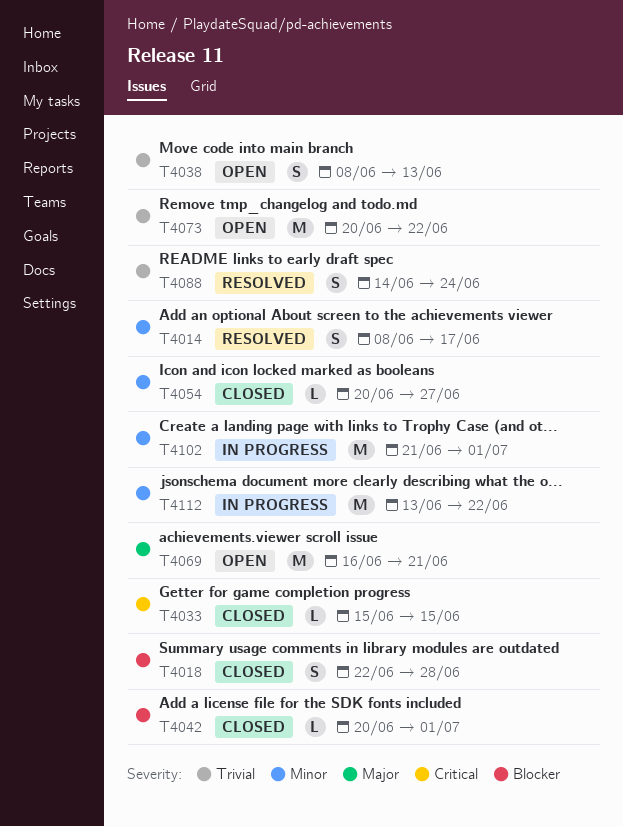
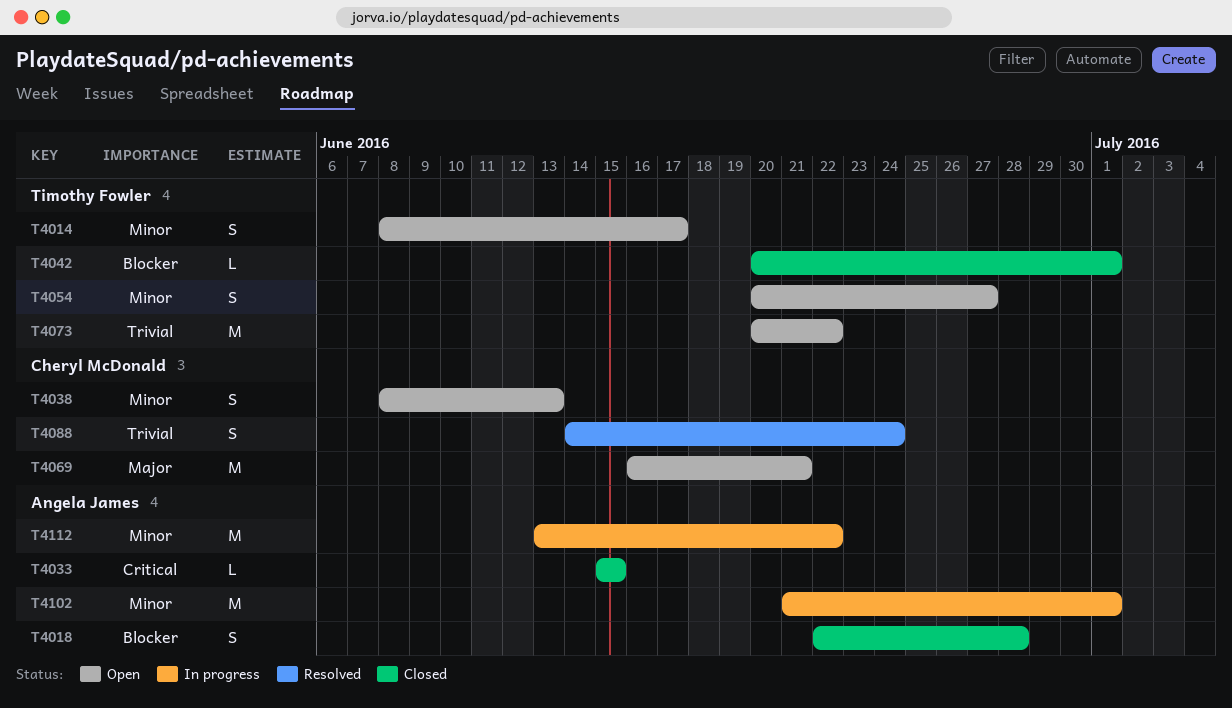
T4014, status: Resolved -> Open
T4038, priority: Trivial -> Minor
T4054, status: Closed -> Open
T4054, estimate: L -> S

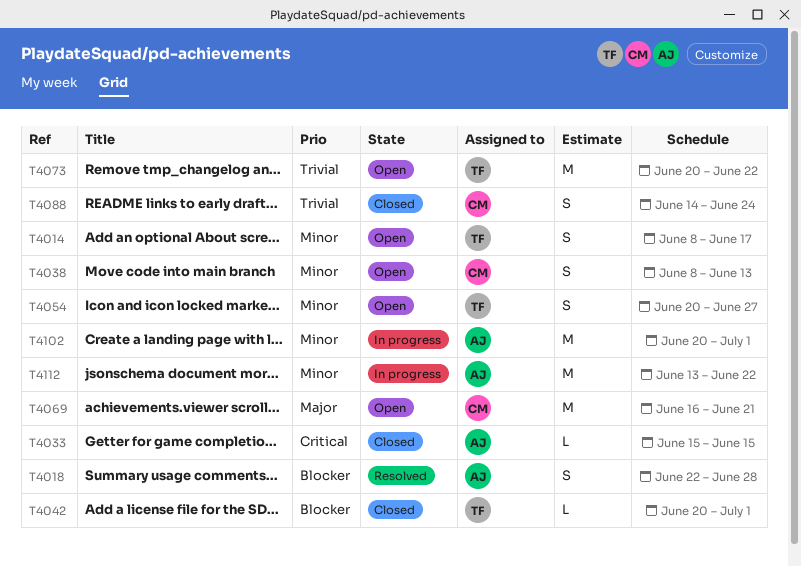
T4018, status: Closed -> Resolved
T4088, status: Resolved -> Closed
T4102, start: Jun 21 -> Jun 20

